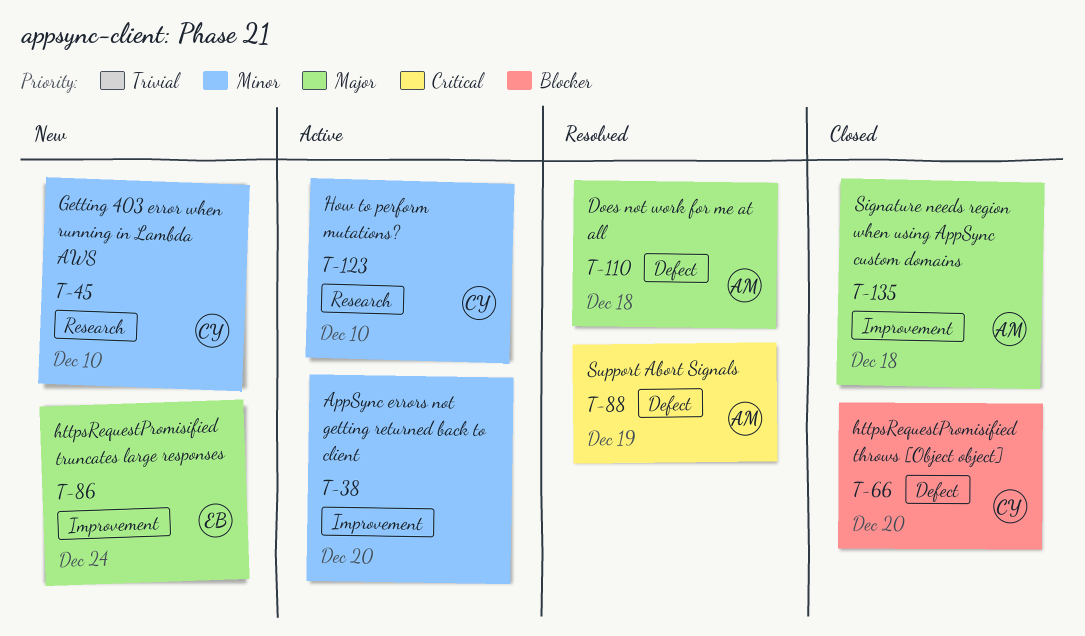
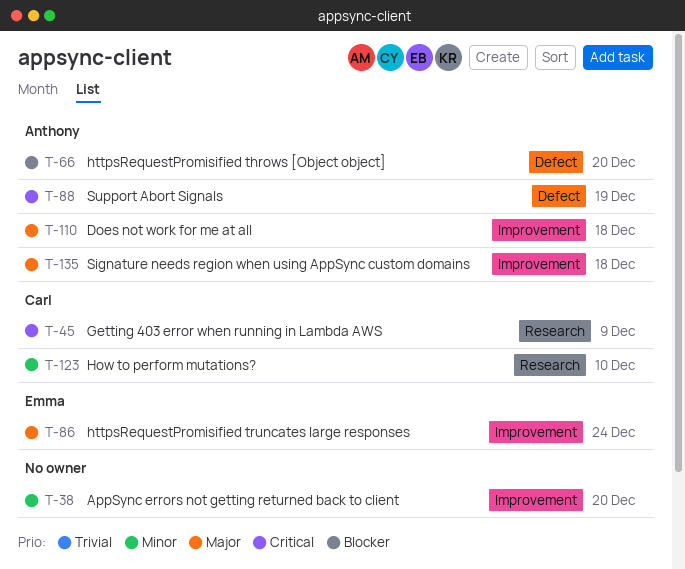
T-45, priority: Minor -> Critical
T-45, due: Dec 10 -> Dec 9
T-66, owner: Carl -> Anthony
T-110, label: Defect -> Improvement

